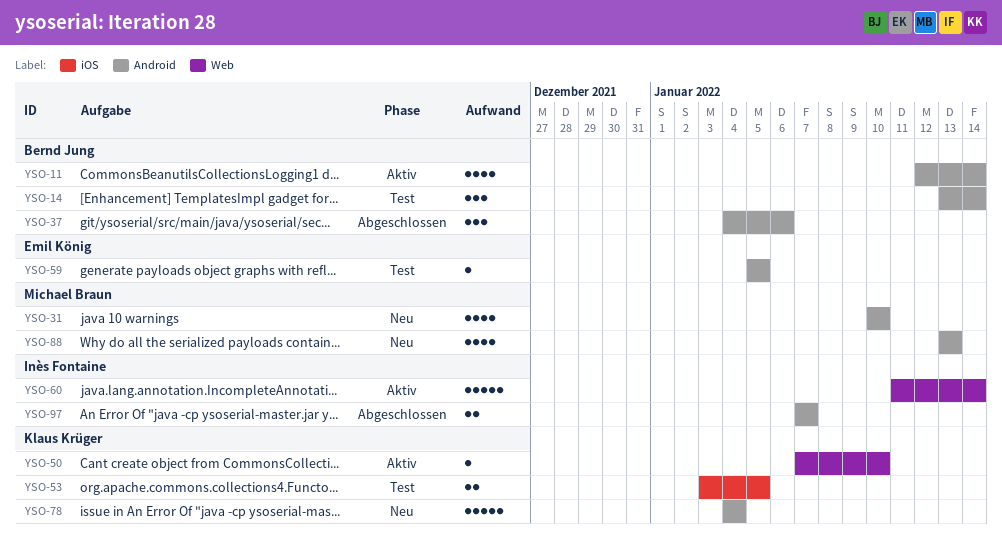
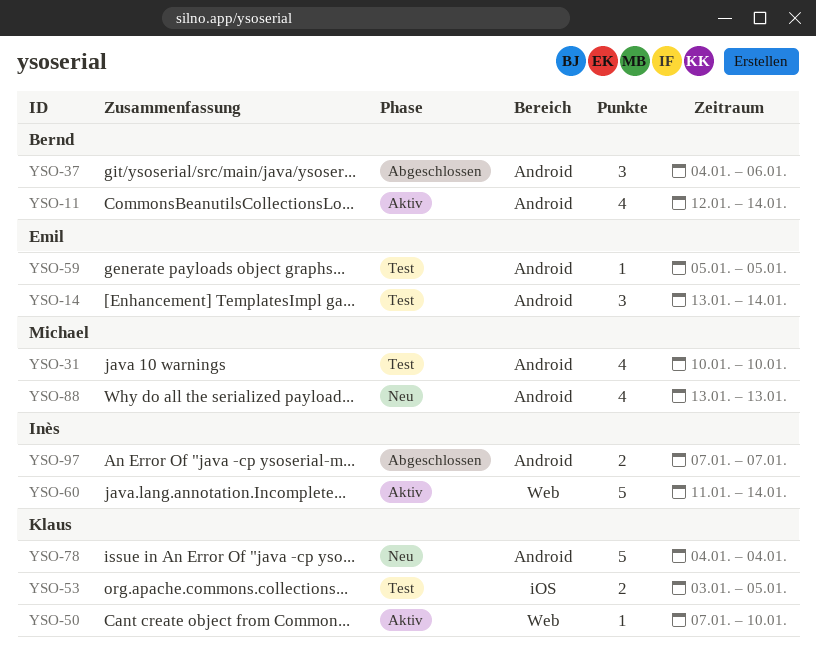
YSO-14, owner: Bernd Jung -> Emil König
YSO-31, status: Neu -> Test

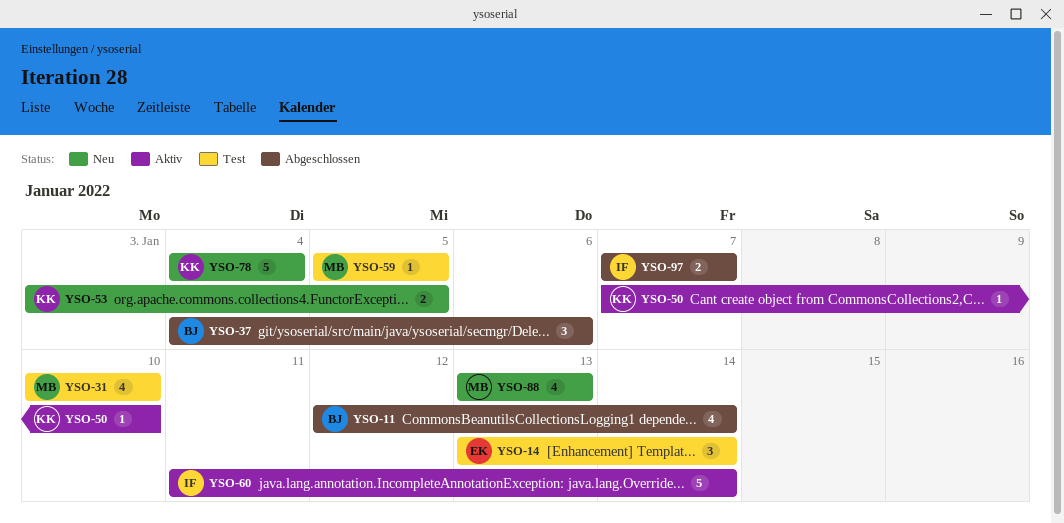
YSO-11, status: Aktiv -> Abgeschlossen
YSO-53, status: Test -> Neu
YSO-59, owner: Emil -> Michael

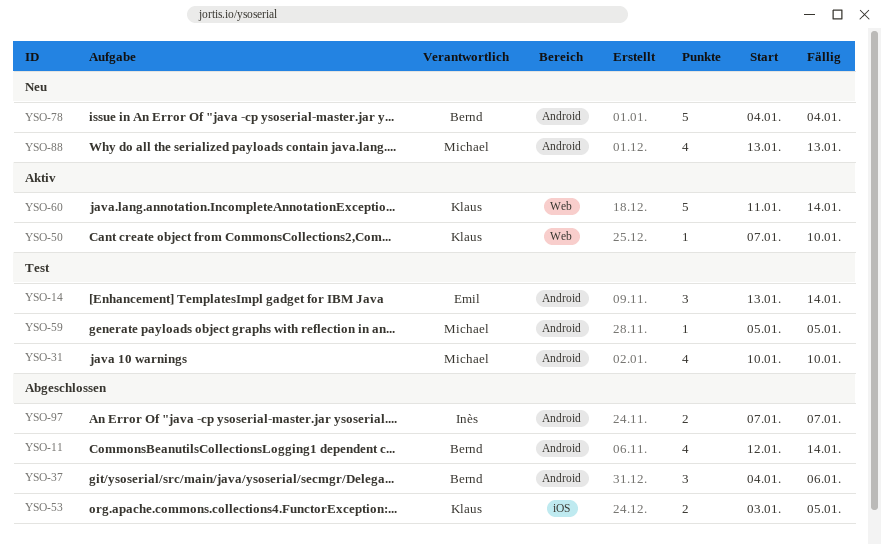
YSO-53, status: Neu -> Abgeschlossen
YSO-60, owner: Inès -> Klaus
YSO-78, owner: Klaus -> Bernd

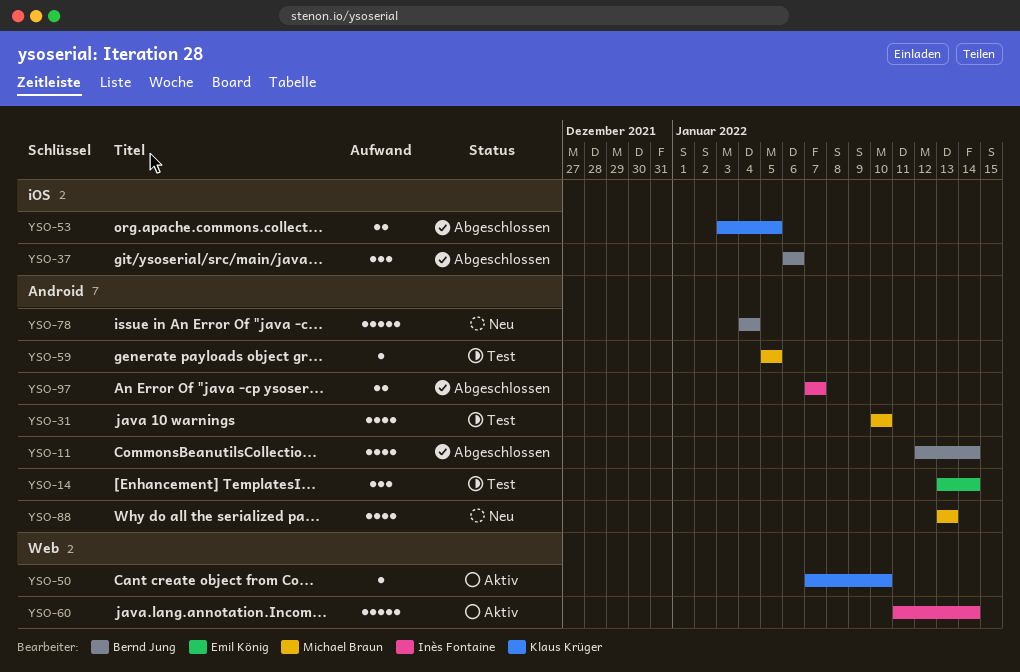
YSO-37, label: Android -> iOS
YSO-37, start: Jan 4 -> Jan 6
YSO-60, owner: Klaus Krüger -> Inès Fontaine

